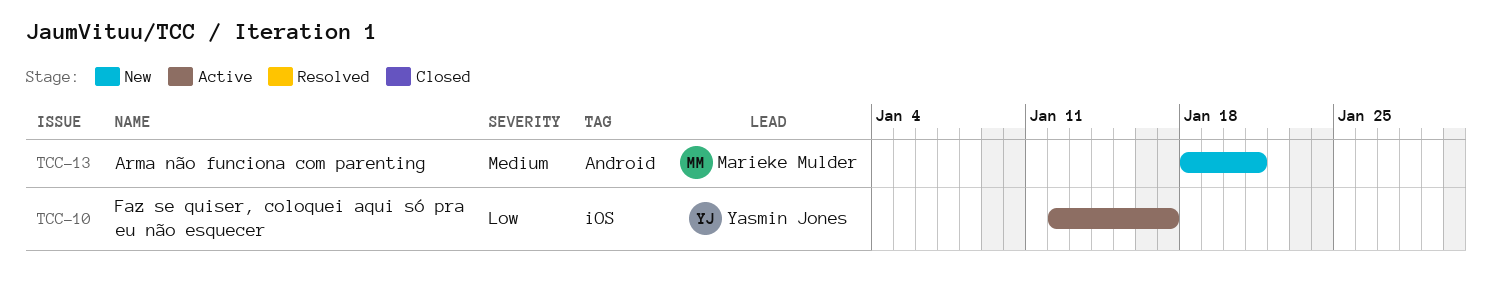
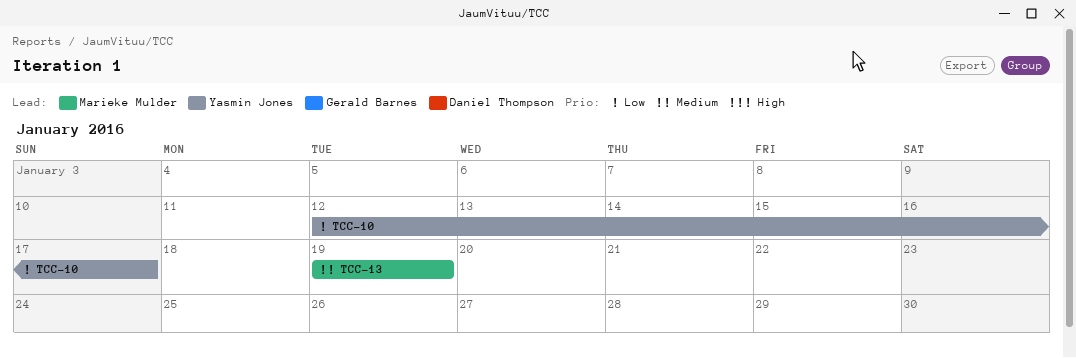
TCC-13, start: Jan 18 -> Jan 19
TCC-13, due: Jan 21 -> Jan 19

